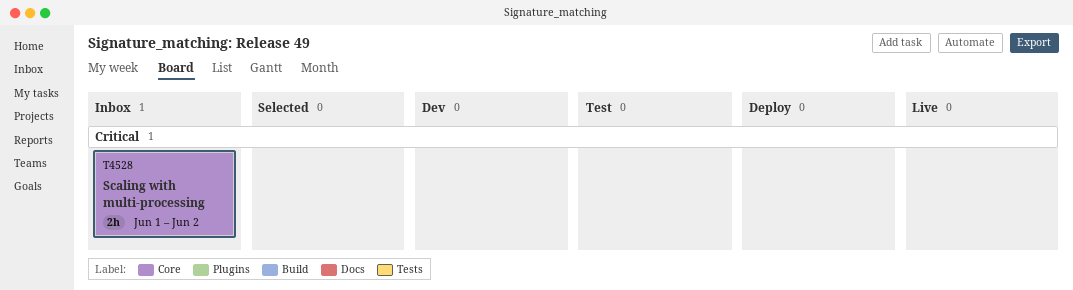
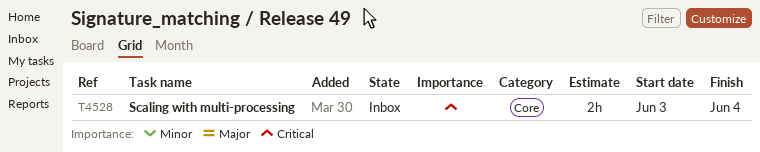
T4528, start: Jun 1 -> Jun 3
T4528, due: Jun 2 -> Jun 4

